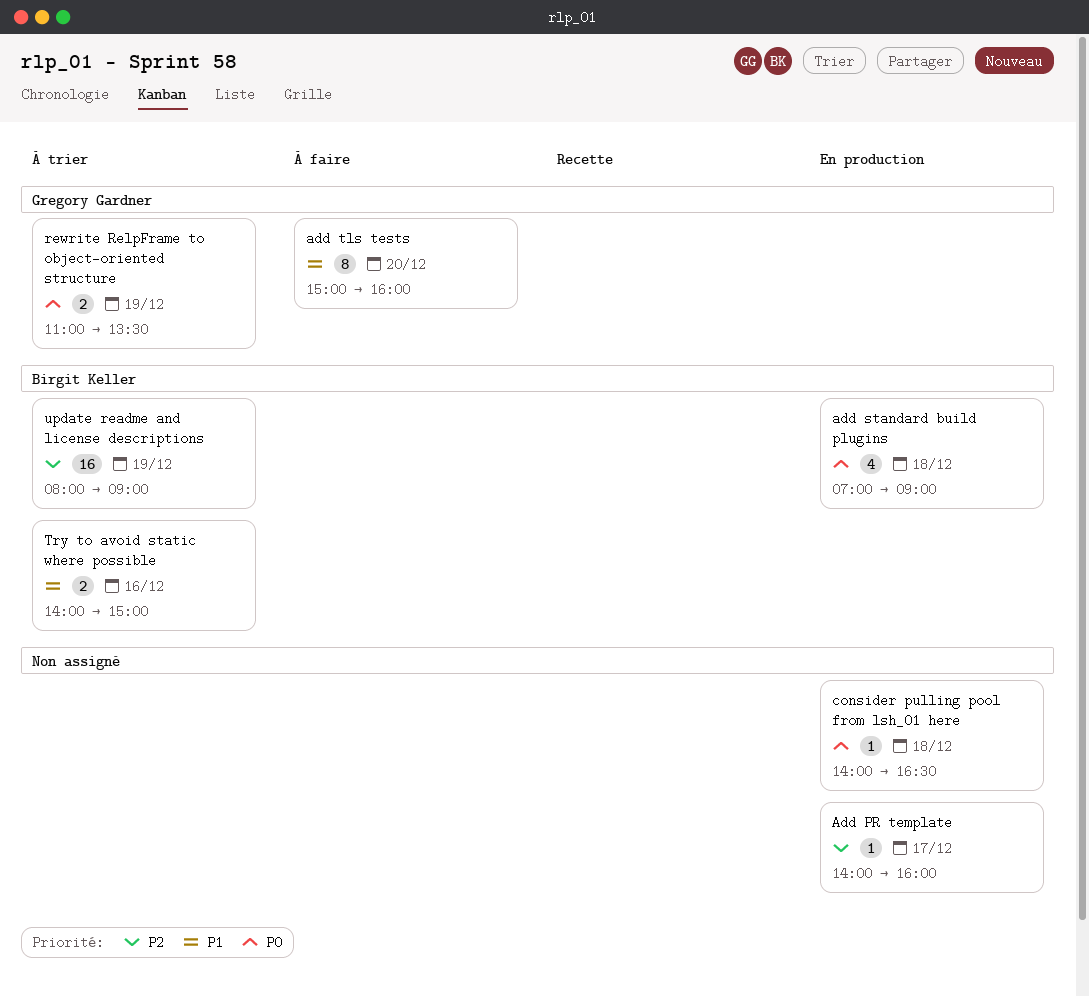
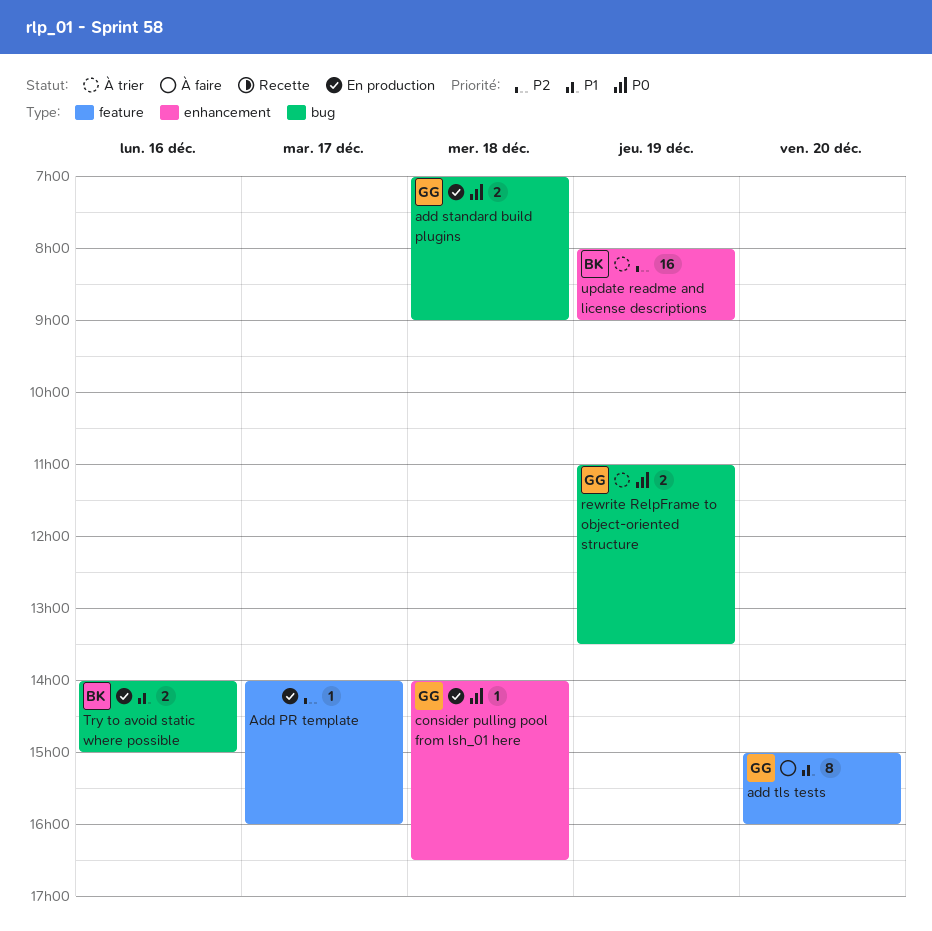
add standard build plugins, owner: Birgit Keller -> Gregory Gardner
add standard build plugins, estimate: 4 -> 2
consider pulling pool from lsh_01 here, owner: none -> Gregory Gardner
Try to avoid static where possible, status: À trier -> En production

